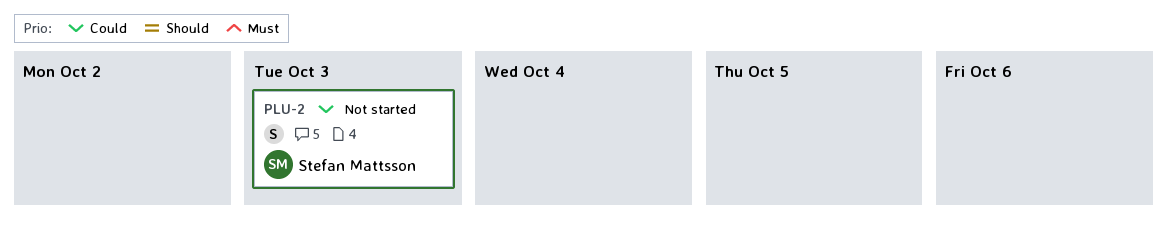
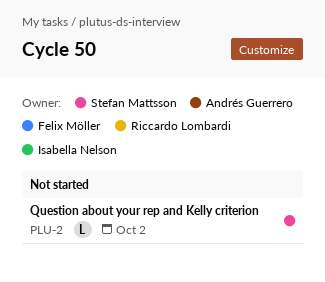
PLU-2, estimate: S -> L
PLU-2, due: Oct 3 -> Oct 2

